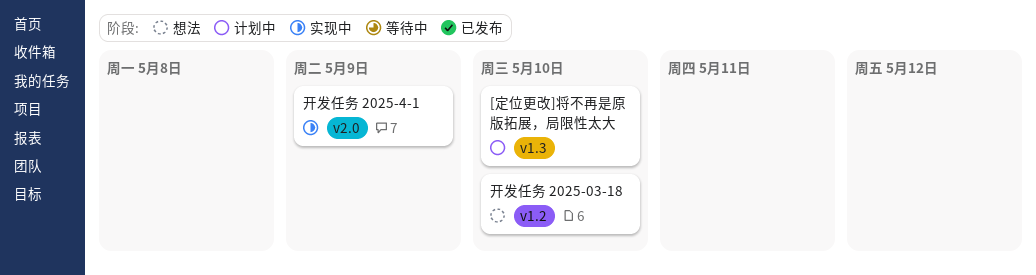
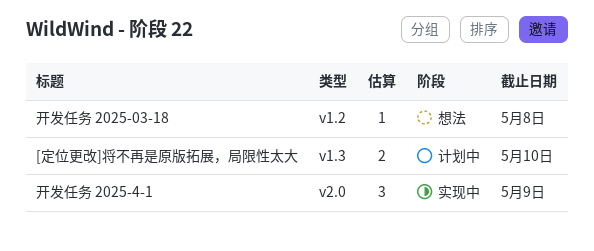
开发任务 2025-03-18, due: May 10 -> May 8

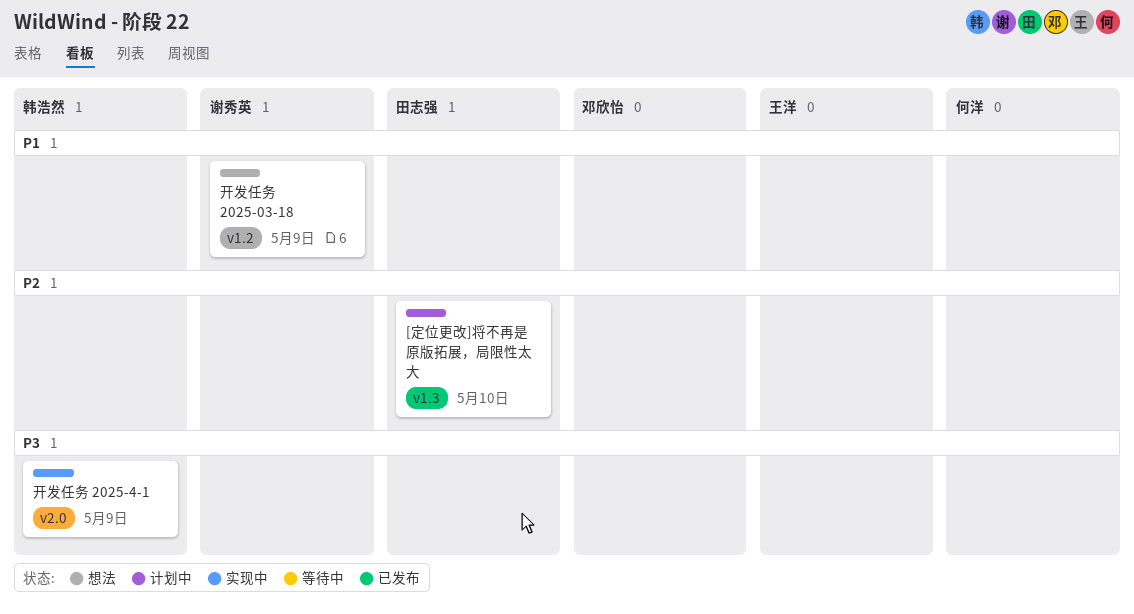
开发任务 2025-03-18, due: May 8 -> May 9

